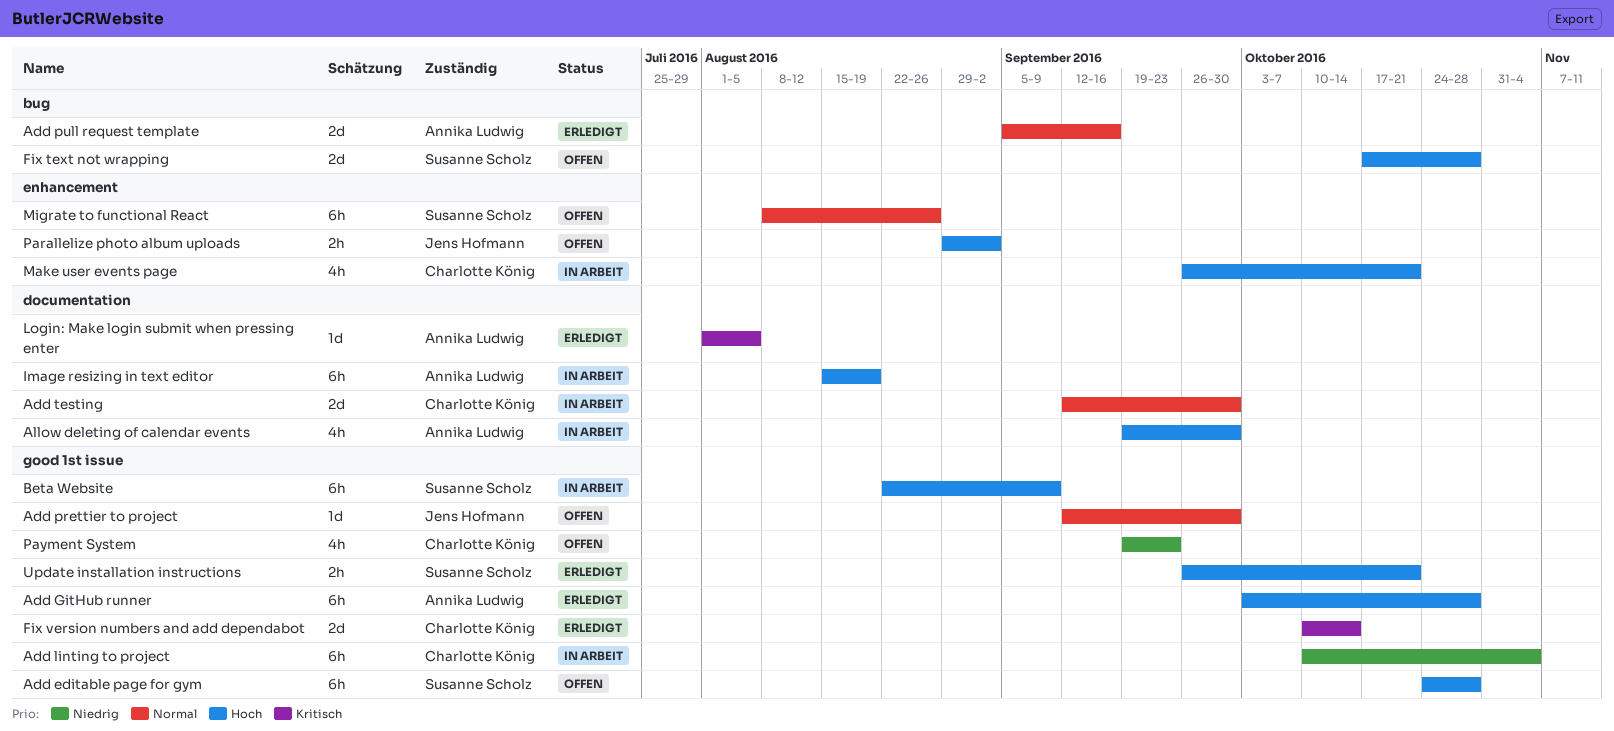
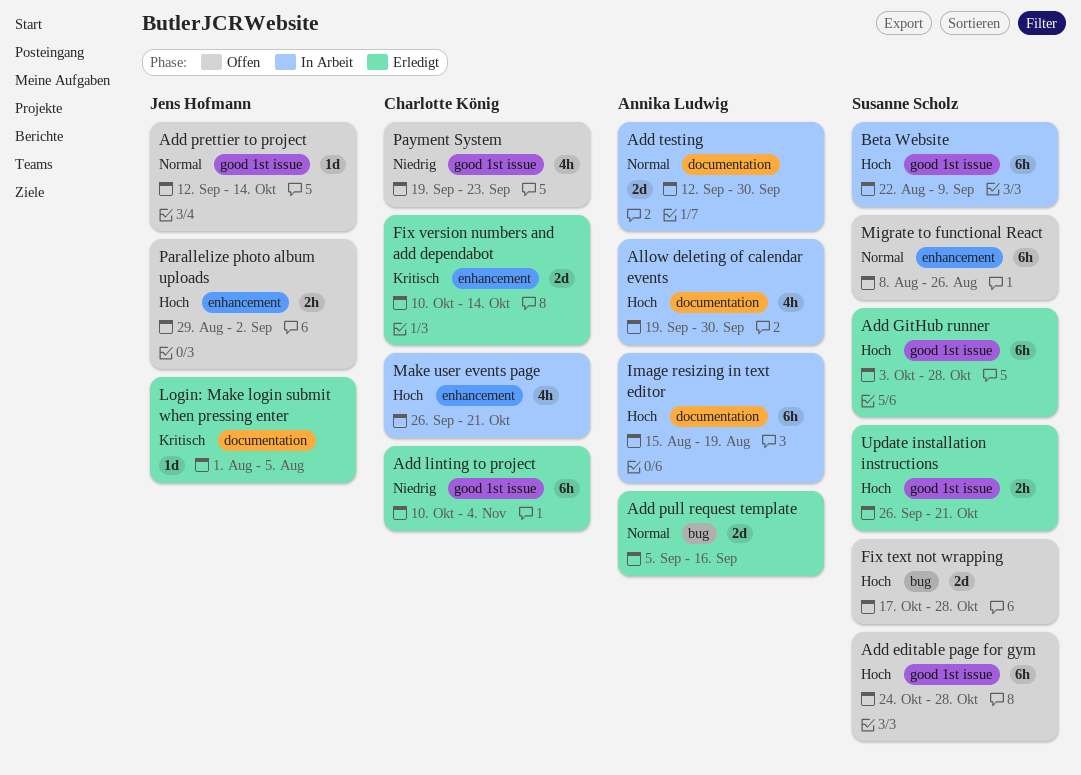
Add GitHub runner, owner: Annika Ludwig -> Susanne Scholz
Add linting to project, status: In Arbeit -> Erledigt
Add prettier to project, due: Sep 30 -> Oct 14
Add testing, owner: Charlotte König -> Annika Ludwig
Fix version numbers and add dependabot, label: good 1st issue -> enhancement
Login: Make login submit when pressing enter, owner: Annika Ludwig -> Jens Hofmann

